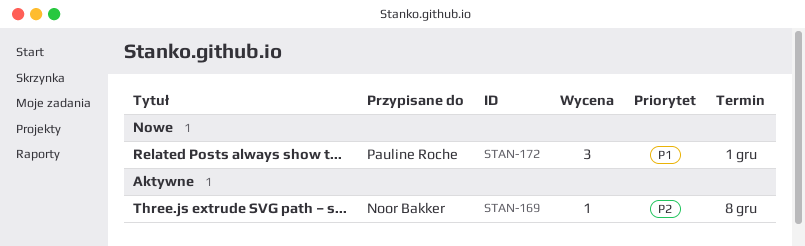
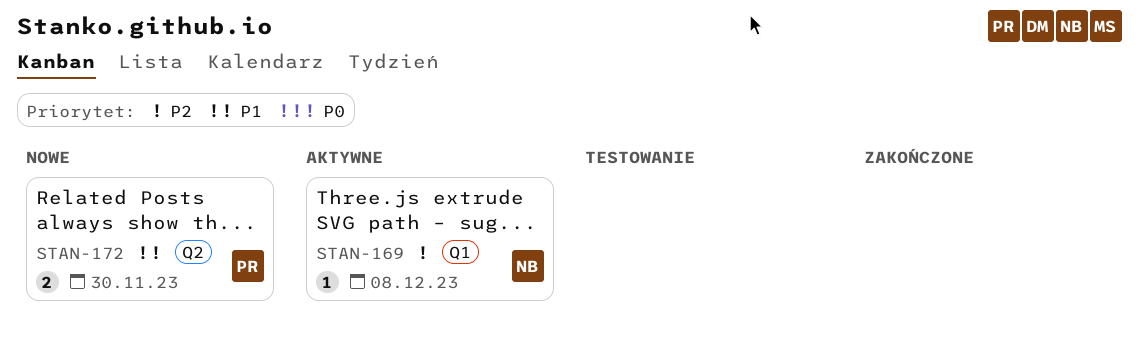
STAN-172, estimate: 3 -> 2
STAN-172, due: Dec 1 -> Nov 30

